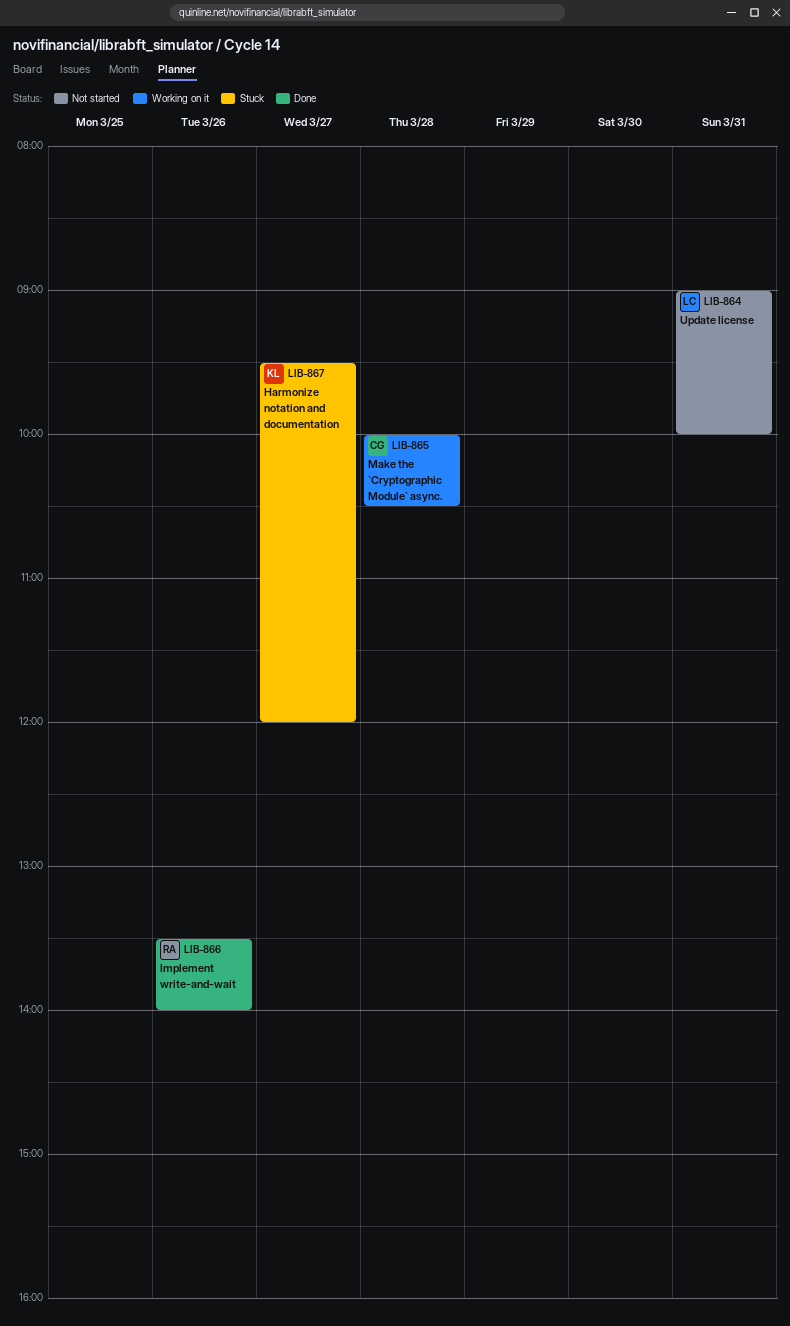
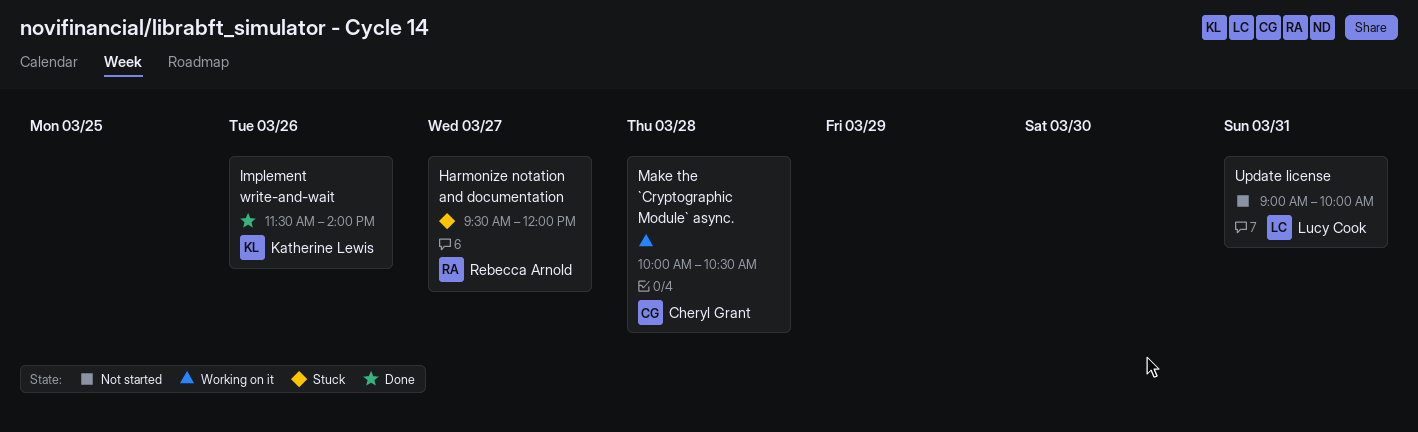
Harmonize notation and documentation, owner: Katherine Lewis -> Rebecca Arnold
Implement write-and-wait, owner: Rebecca Arnold -> Katherine Lewis
Implement write-and-wait, begins: 13:30 -> 11:30

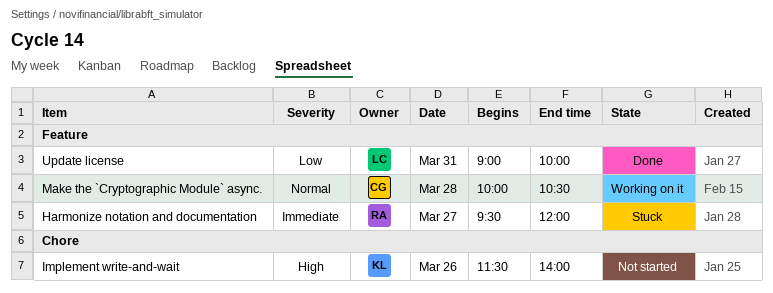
Implement write-and-wait, status: Done -> Not started
Update license, status: Not started -> Done

